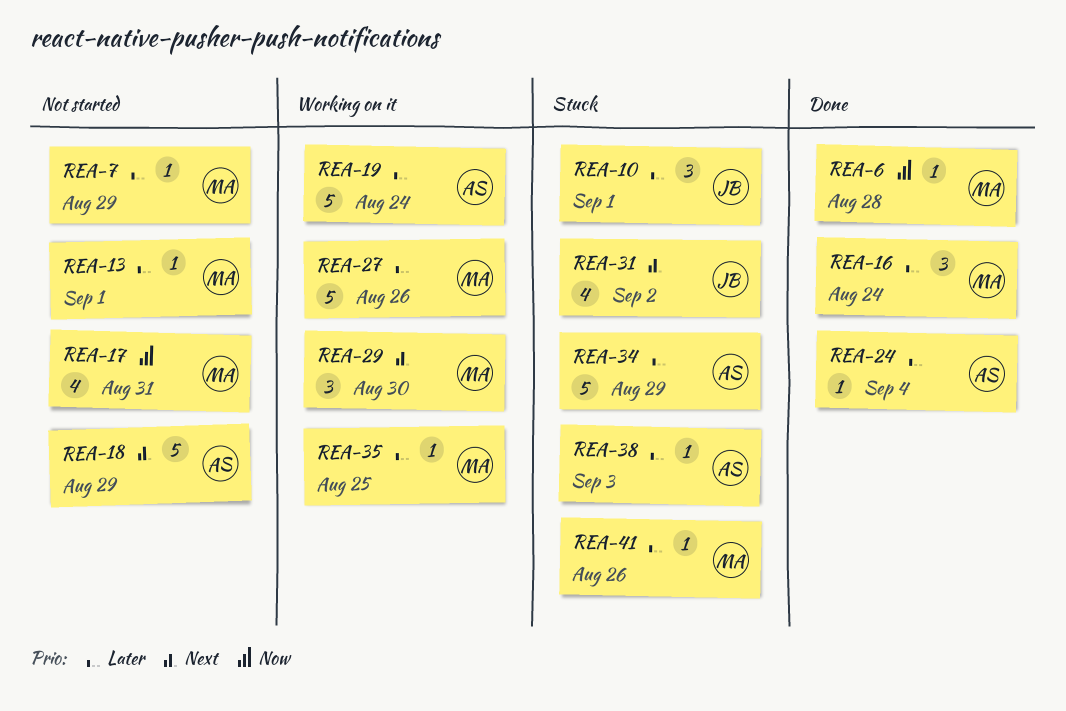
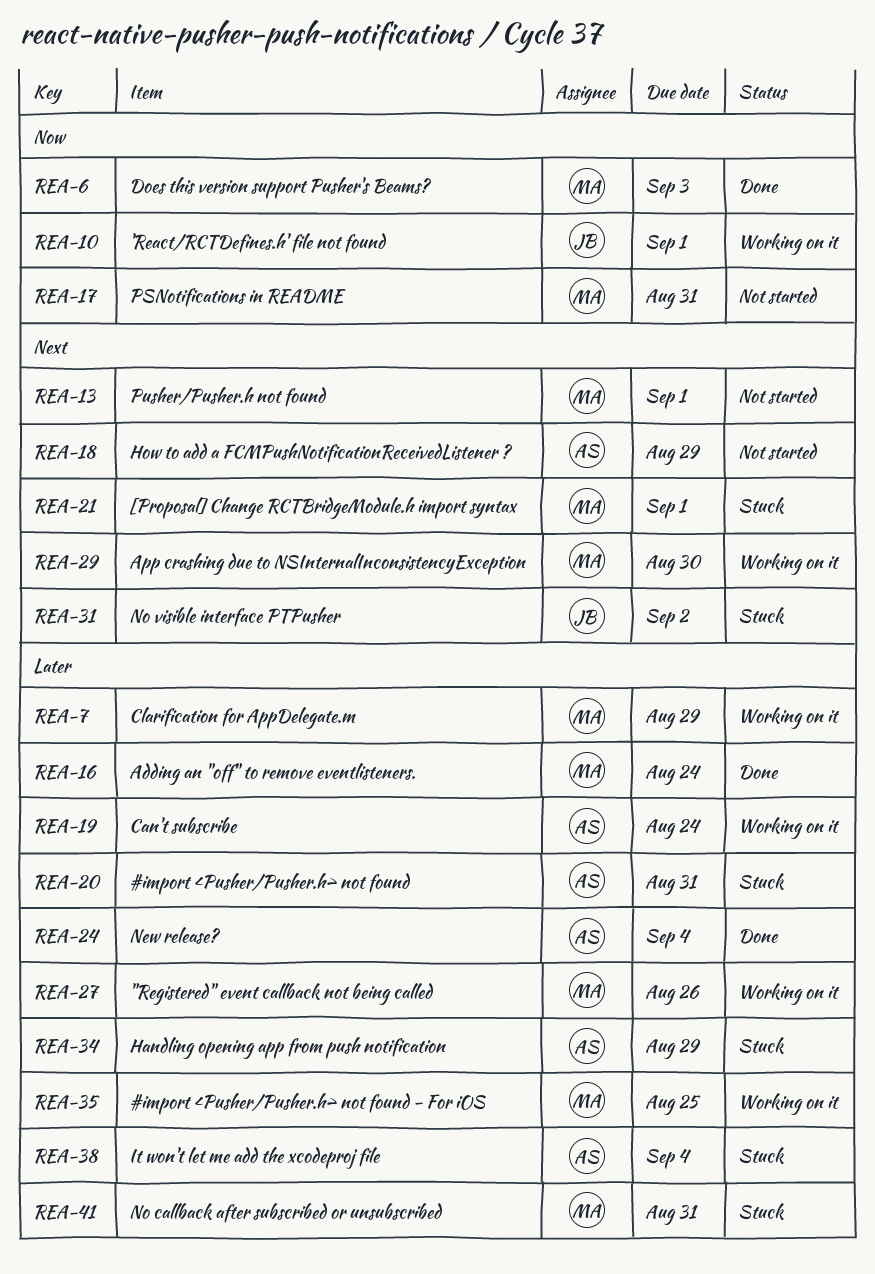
REA-6, due: Aug 28 -> Sep 3
REA-7, status: Not started -> Working on it
REA-10, status: Stuck -> Working on it
REA-10, priority: Later -> Now
REA-13, priority: Later -> Next
REA-20: none -> present
REA-21: none -> present
REA-38, due: Sep 3 -> Sep 4
REA-41, due: Aug 26 -> Aug 31

